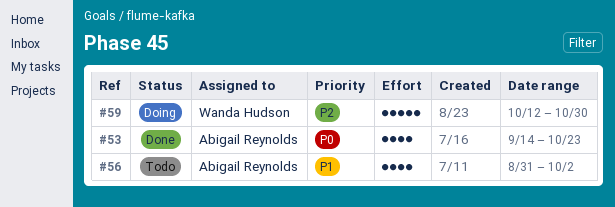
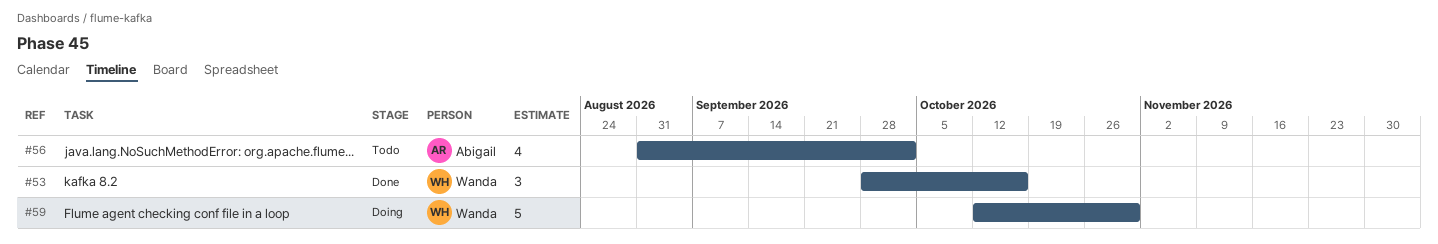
#53, owner: Abigail Reynolds -> Wanda Hudson
#53, estimate: 4 -> 3
#53, start: Sep 14 -> Sep 28
#53, due: Oct 23 -> Oct 16

